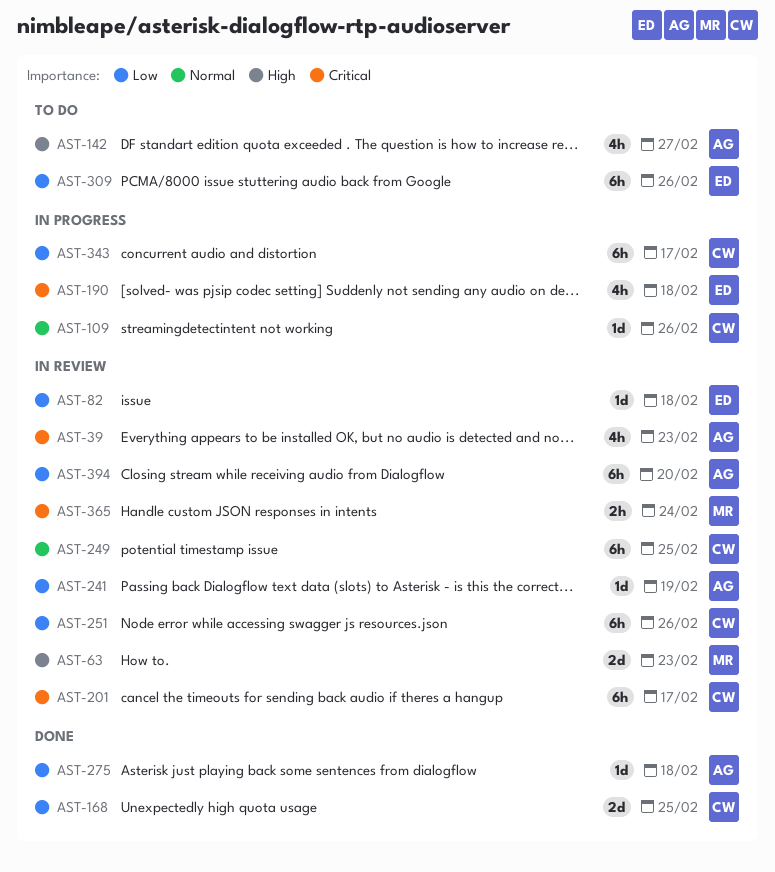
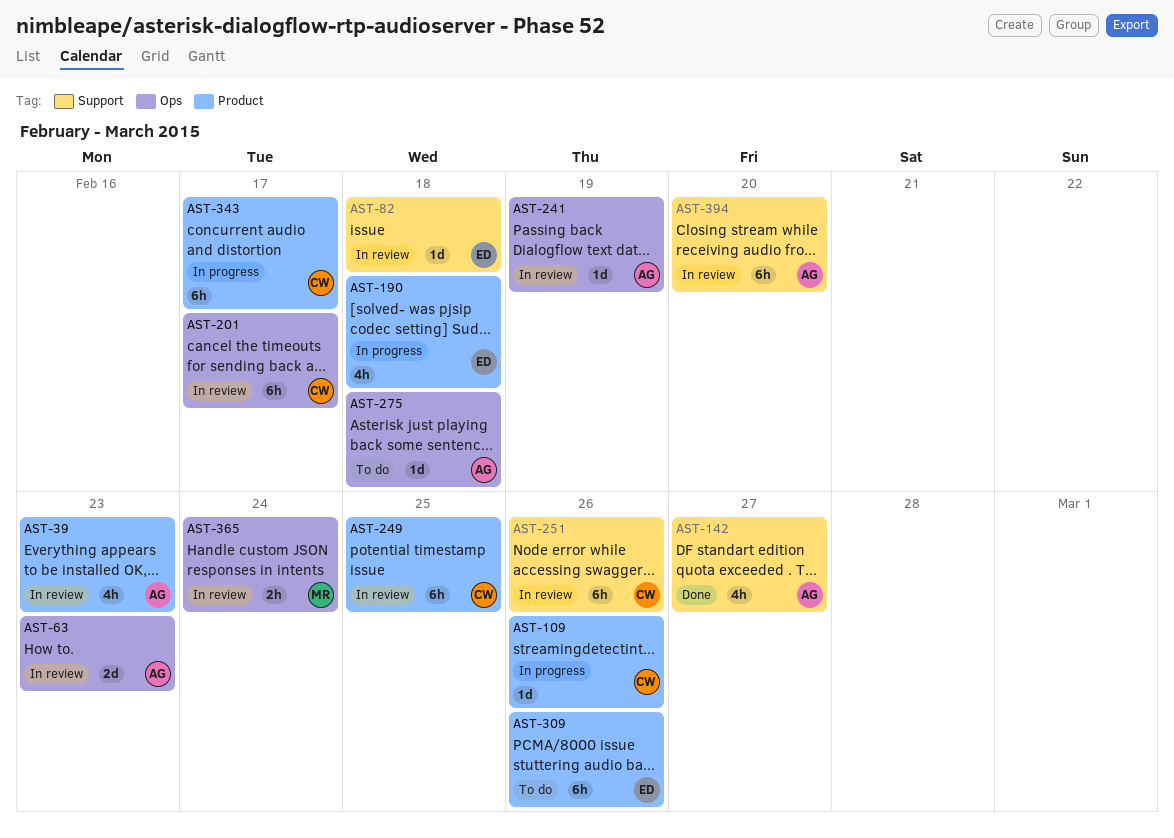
AST-63, owner: MR -> AG
AST-142, status: To do -> Done
AST-168: present -> none
AST-275, status: Done -> To do

